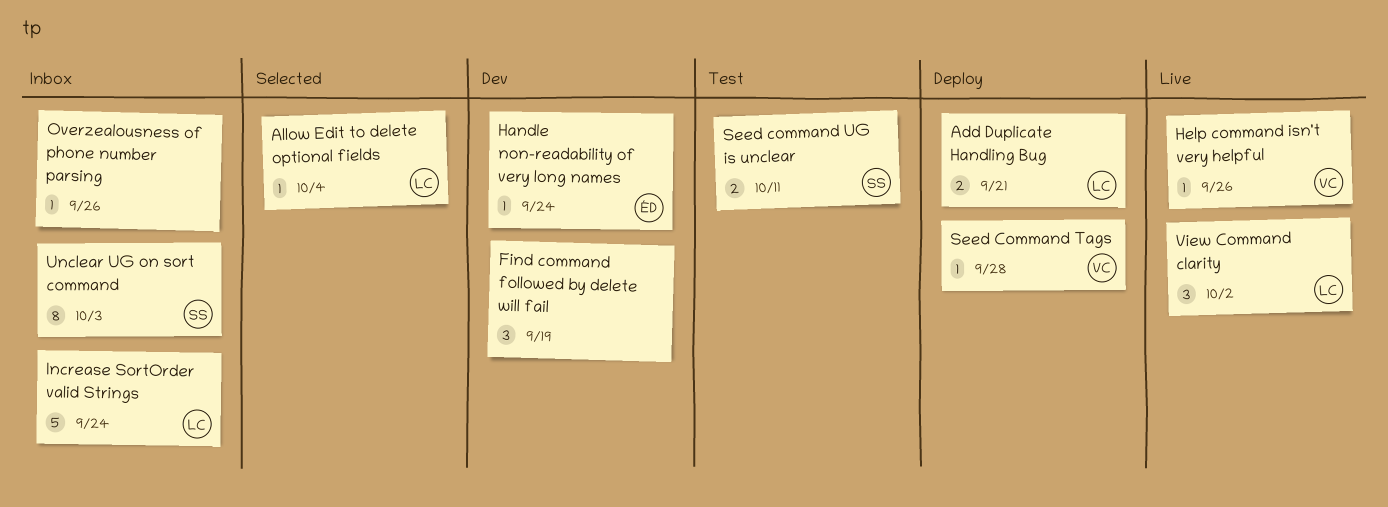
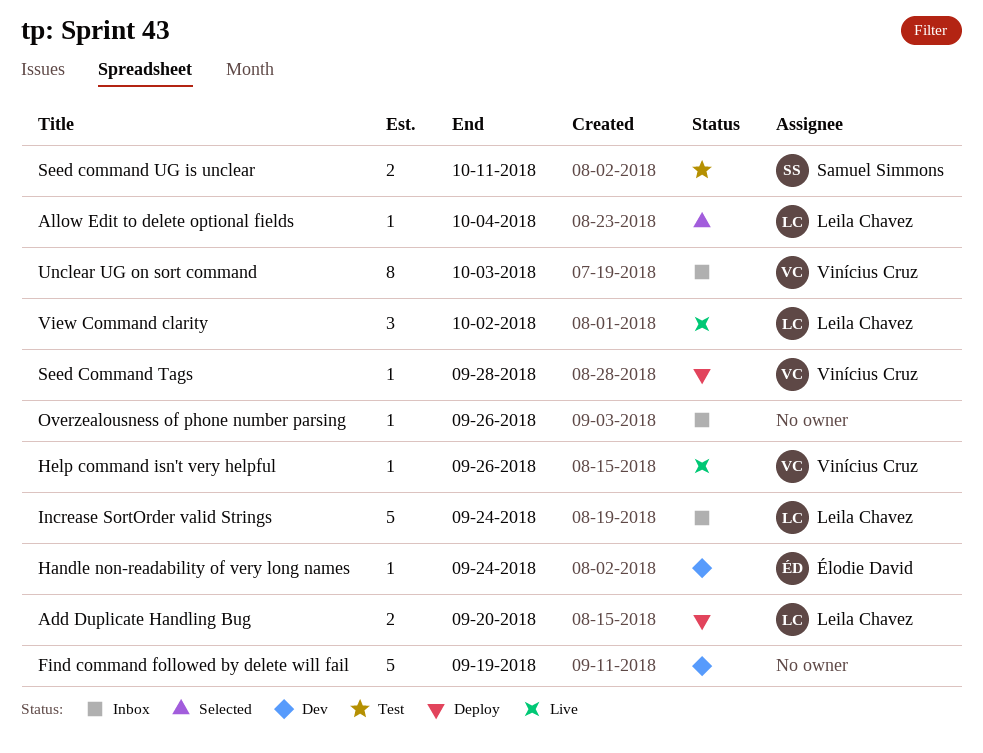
Add Duplicate Handling Bug, due: Sep 21 -> Sep 20
Find command followed by delete will fail, estimate: 3 -> 5
Unclear UG on sort command, owner: Samuel Simmons -> Vinícius Cruz

